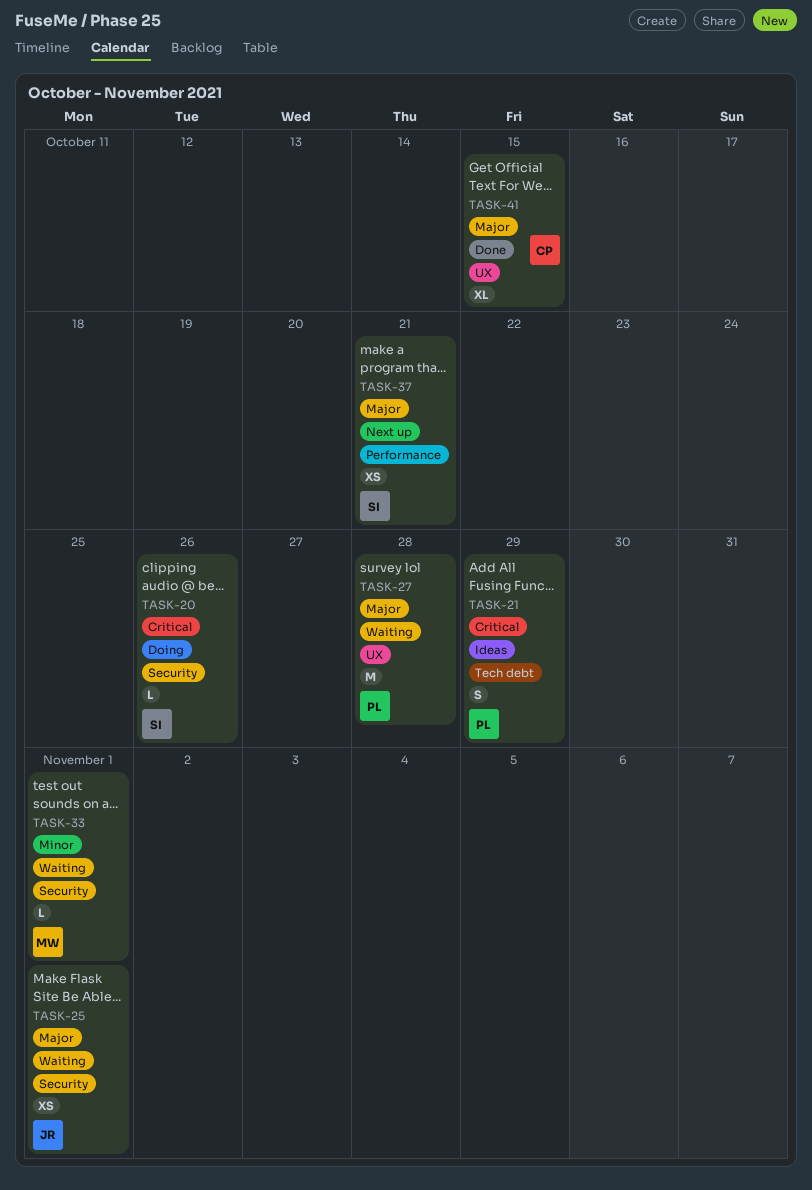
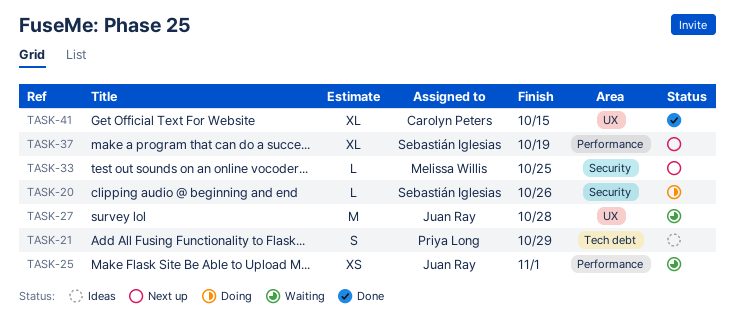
TASK-25, label: Security -> Performance
TASK-27, owner: Priya Long -> Juan Ray
TASK-33, status: Waiting -> Next up
TASK-33, due: Nov 1 -> Oct 25
TASK-37, estimate: XS -> XL
TASK-37, due: Oct 21 -> Oct 19

